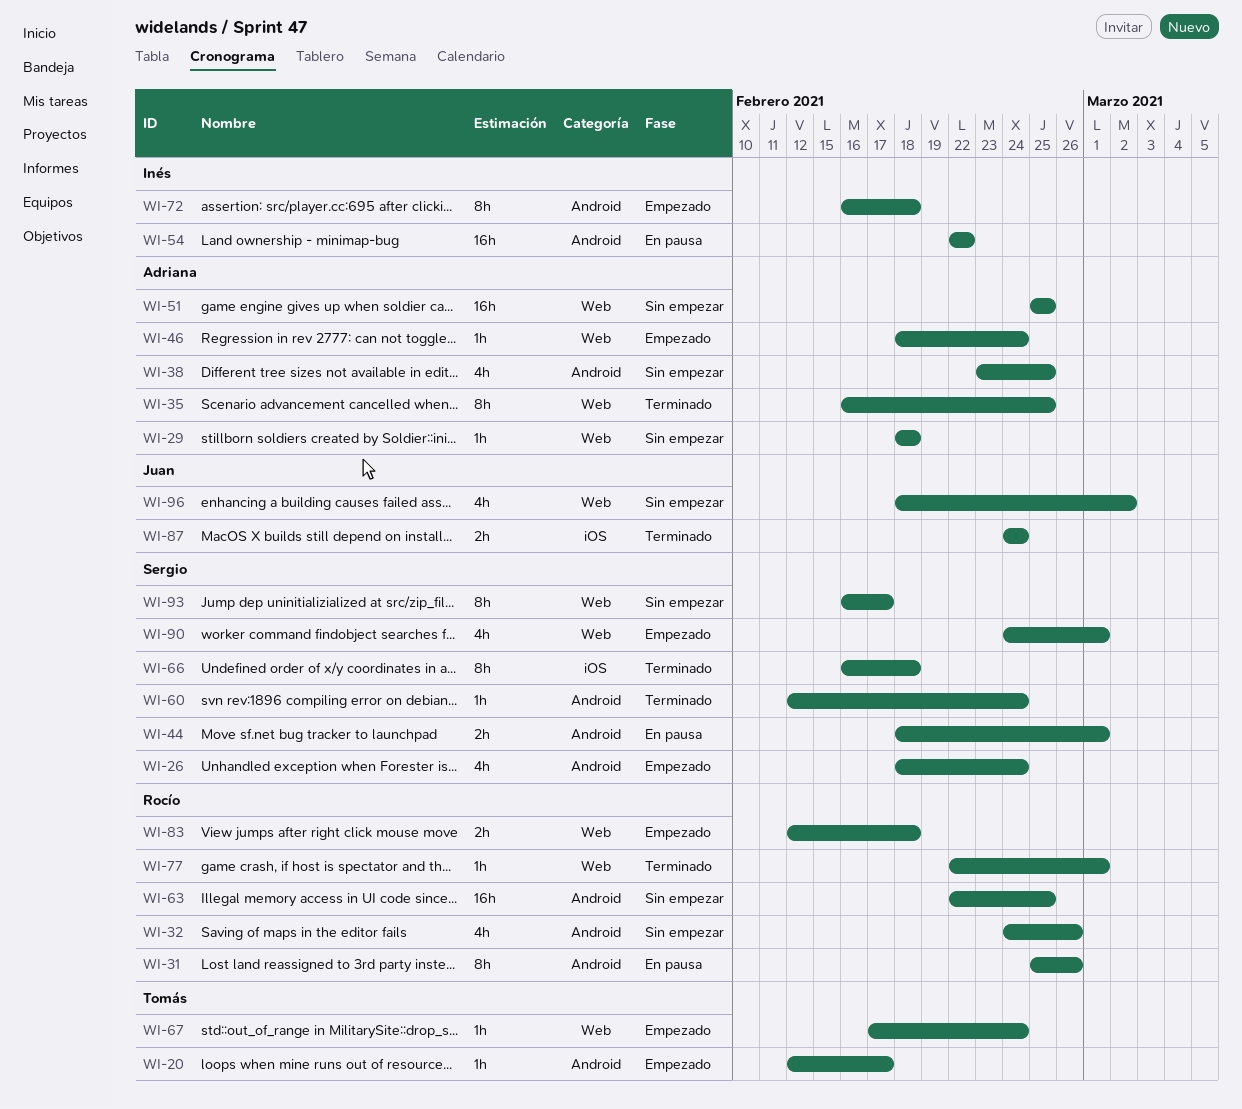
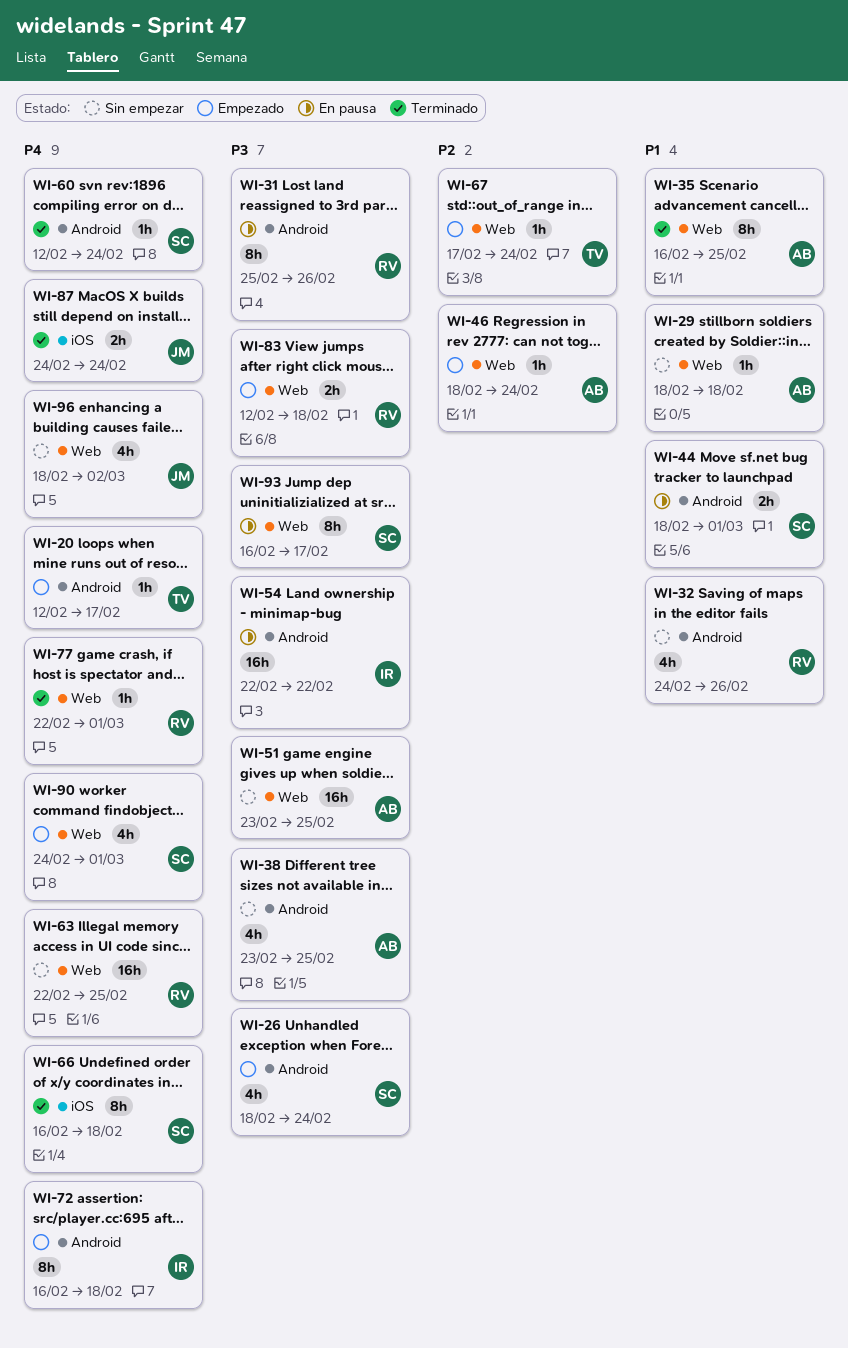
WI-51, start: Feb 25 -> Feb 23
WI-63, label: Android -> Web
WI-93, status: Sin empezar -> En pausa

